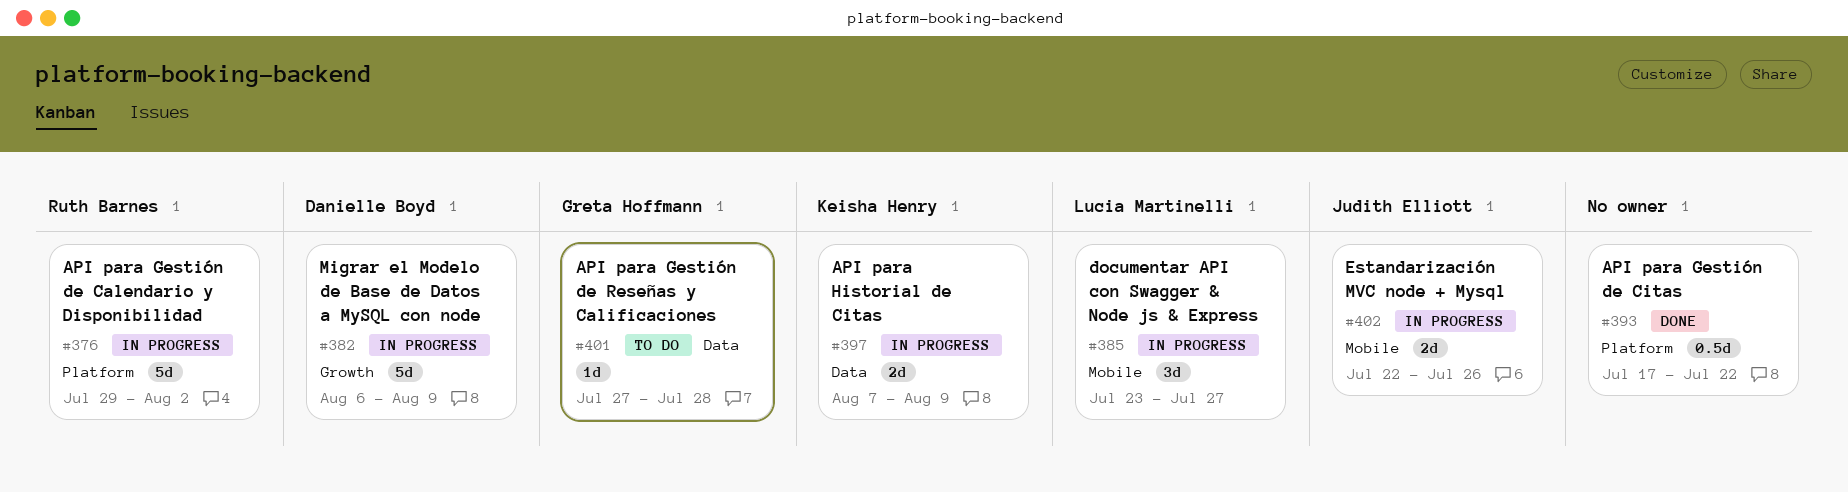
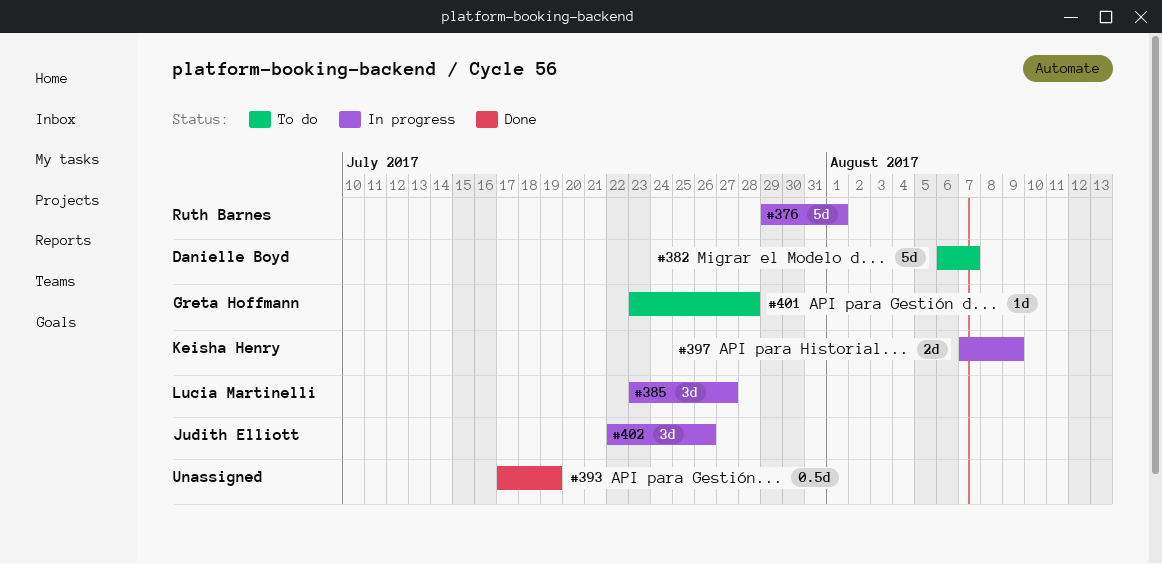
#376, due: Aug 2 -> Aug 1
#382, status: In progress -> To do
#382, due: Aug 9 -> Aug 7
#393, due: Jul 22 -> Jul 19
#401, start: Jul 27 -> Jul 23
#402, estimate: 2d -> 3d

